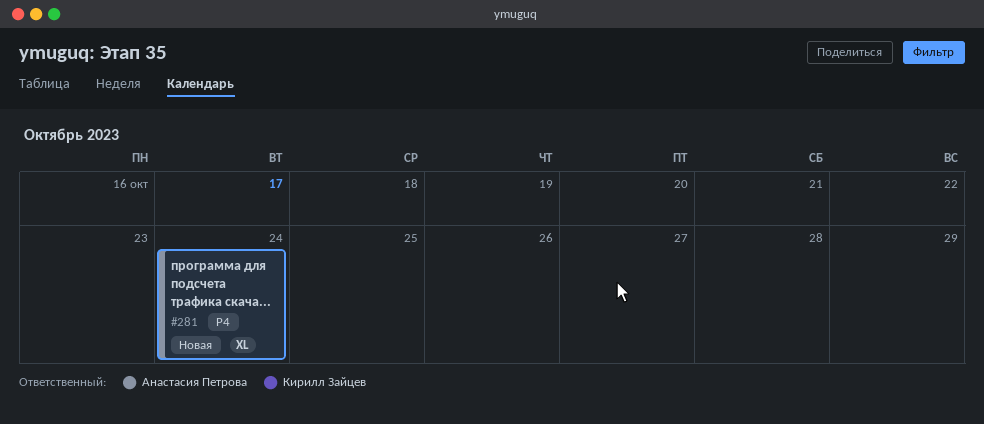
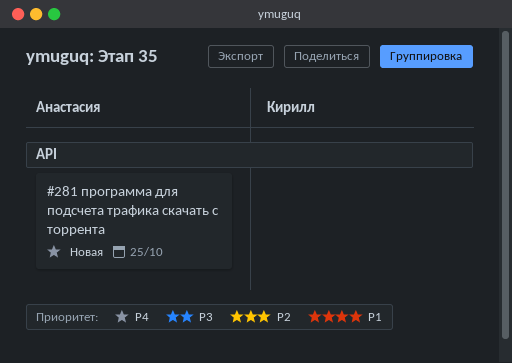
#281, due: Oct 24 -> Oct 25

